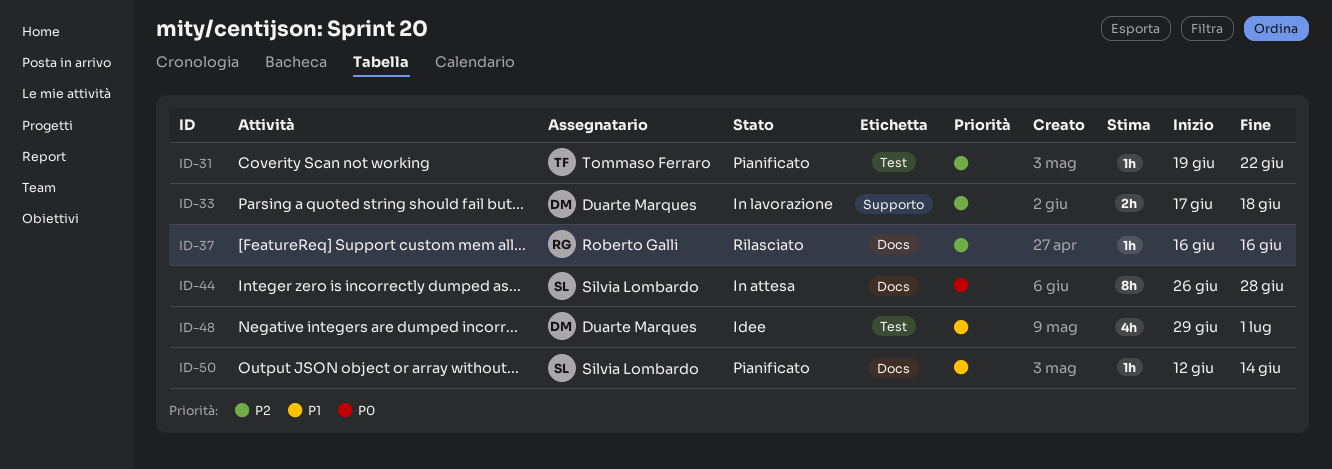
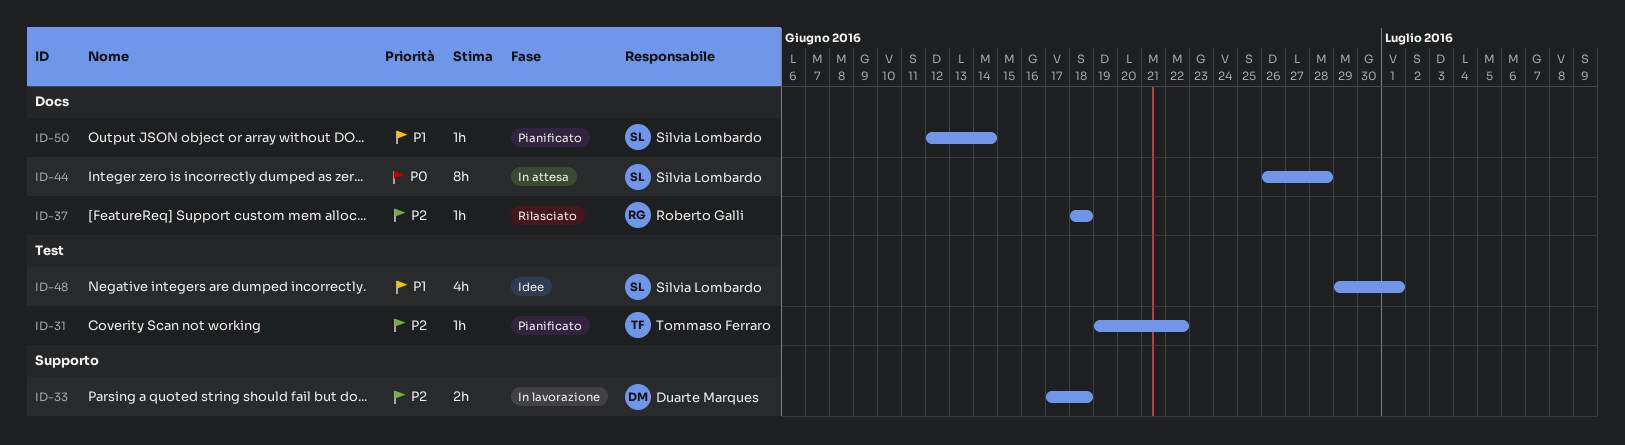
ID-37, start: Jun 16 -> Jun 18
ID-37, due: Jun 16 -> Jun 18
ID-48, owner: Duarte Marques -> Silvia Lombardo

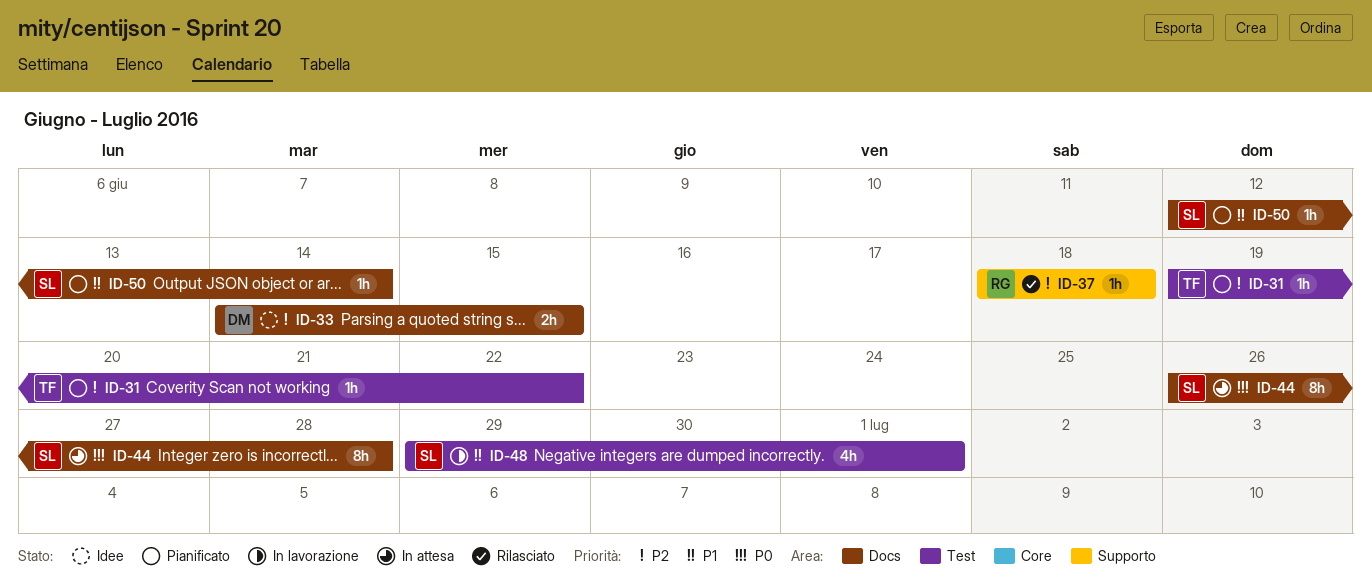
ID-33, status: In lavorazione -> Idee
ID-33, label: Supporto -> Docs
ID-33, start: Jun 17 -> Jun 14
ID-33, due: Jun 18 -> Jun 15
ID-37, label: Docs -> Supporto
ID-48, status: Idee -> In lavorazione

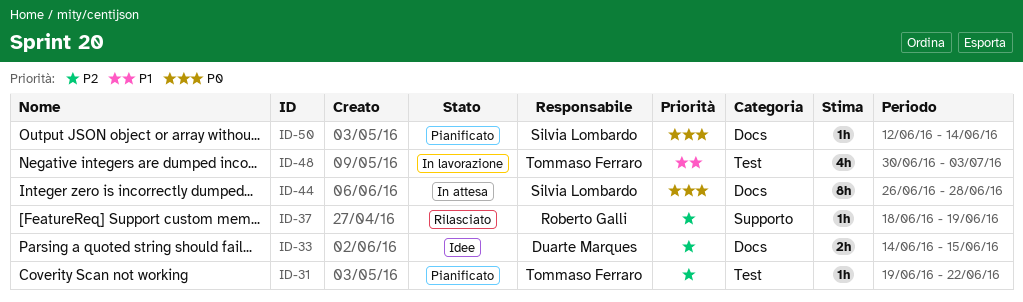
ID-37, due: Jun 18 -> Jun 19
ID-48, owner: Silvia Lombardo -> Tommaso Ferraro
ID-48, start: Jun 29 -> Jun 30
ID-48, due: Jul 1 -> Jul 3
ID-50, priority: P1 -> P0

